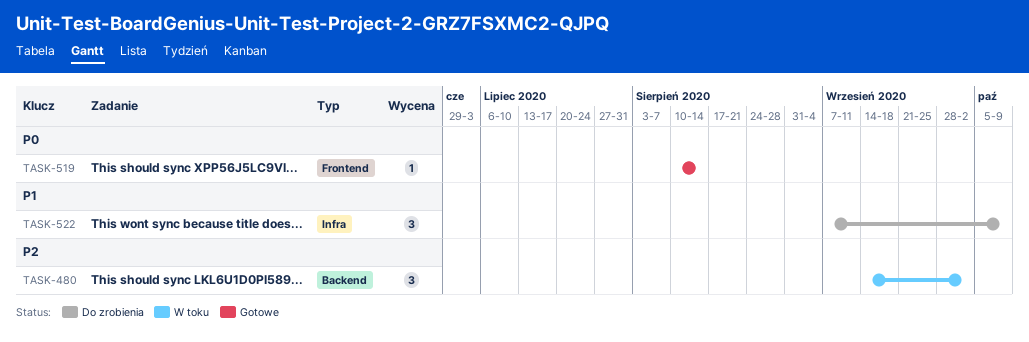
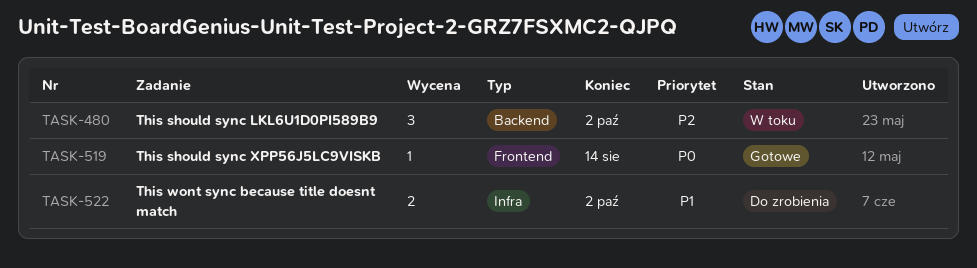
TASK-522, estimate: 3 -> 2
TASK-522, due: Oct 9 -> Oct 2

